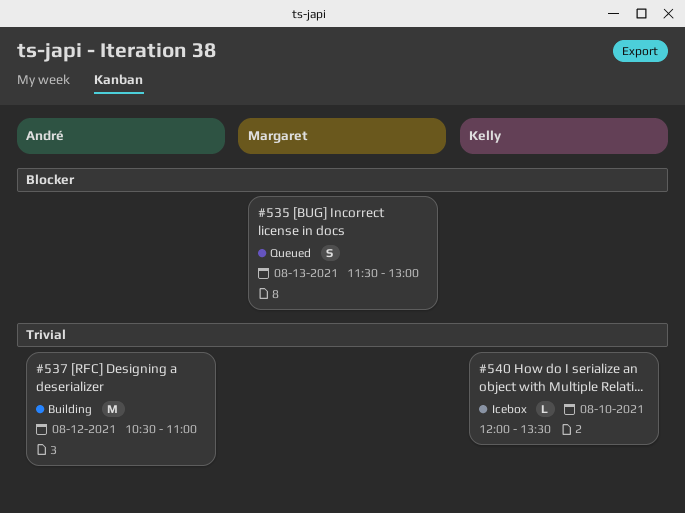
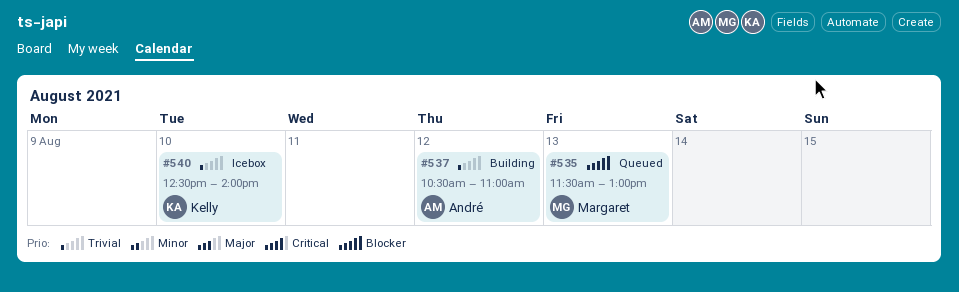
#540, begins: 12:00 -> 12:30
#540, ends: 13:30 -> 14:00

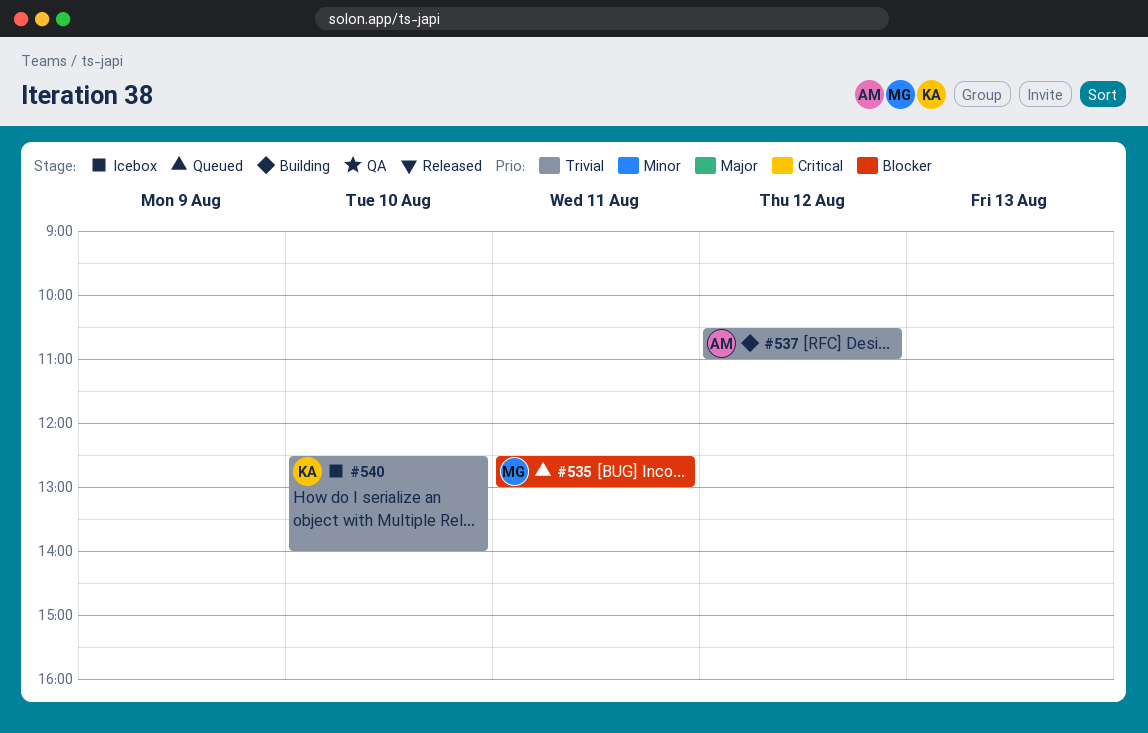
#535, day: Aug 13 -> Aug 11
#535, begins: 11:30 -> 12:30

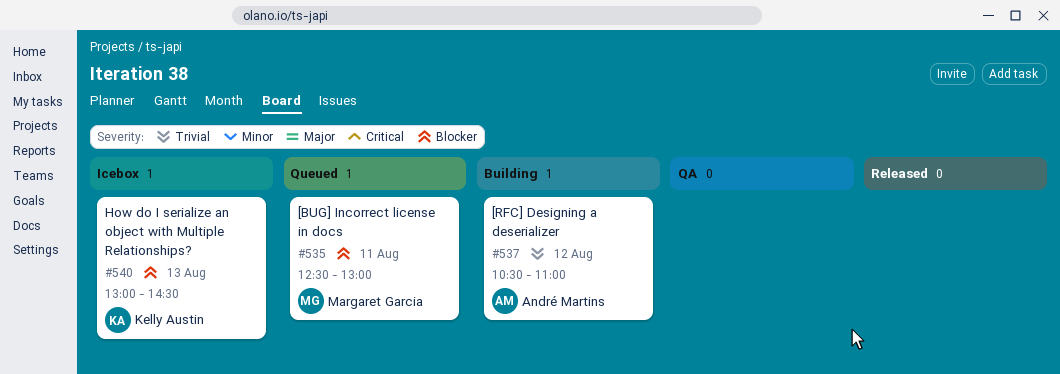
#540, priority: Trivial -> Blocker
#540, day: Aug 10 -> Aug 13
#540, begins: 12:30 -> 13:00
#540, ends: 14:00 -> 14:30

